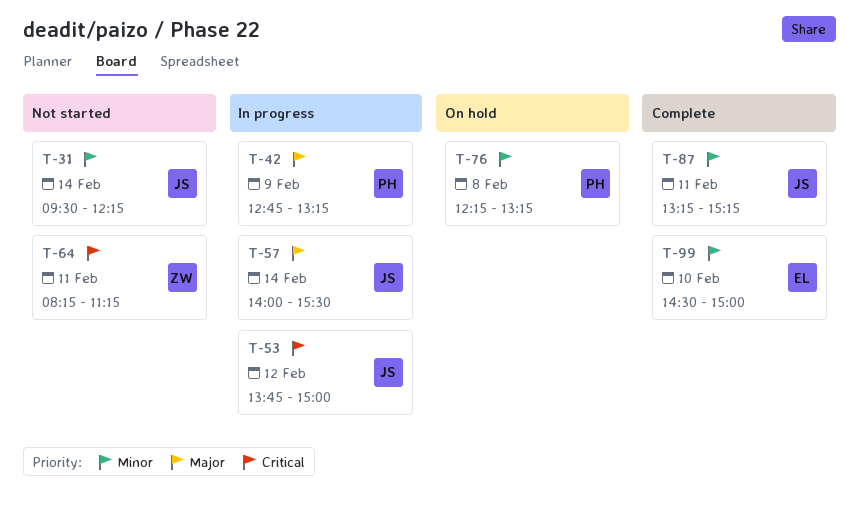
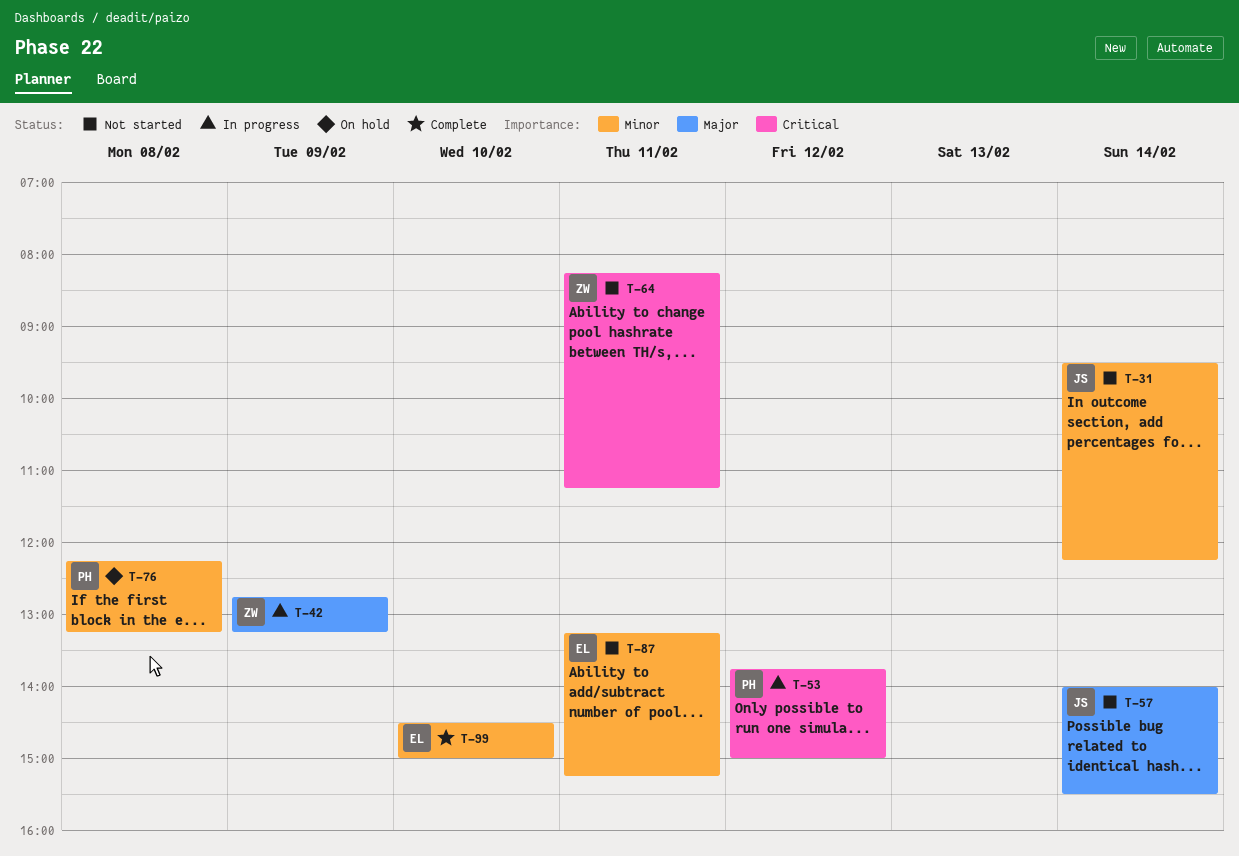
T-42, owner: PH -> ZW
T-53, owner: JS -> PH
T-57, status: In progress -> Not started
T-87, status: Complete -> Not started
T-87, owner: JS -> EL

